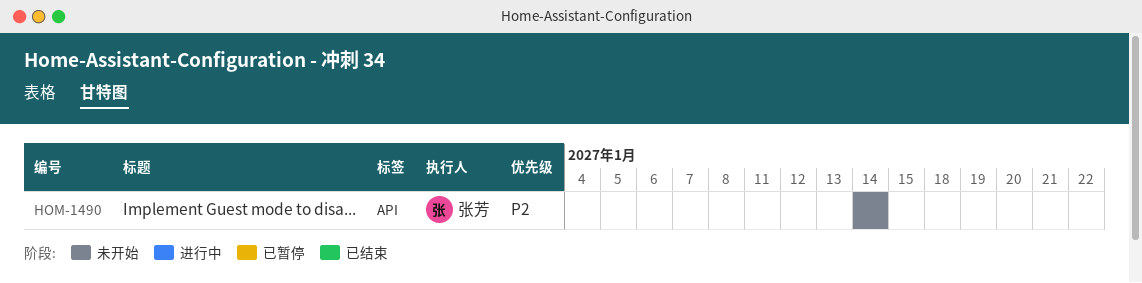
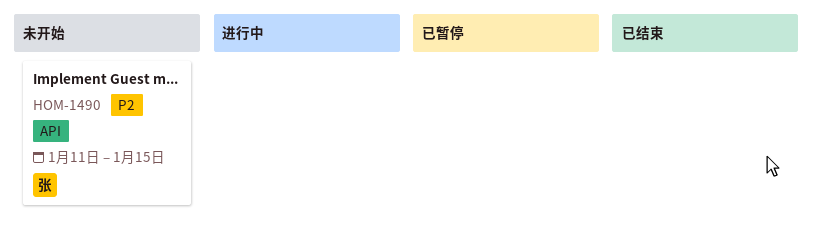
HOM-1490, start: Jan 14 -> Jan 11
HOM-1490, due: Jan 14 -> Jan 15

